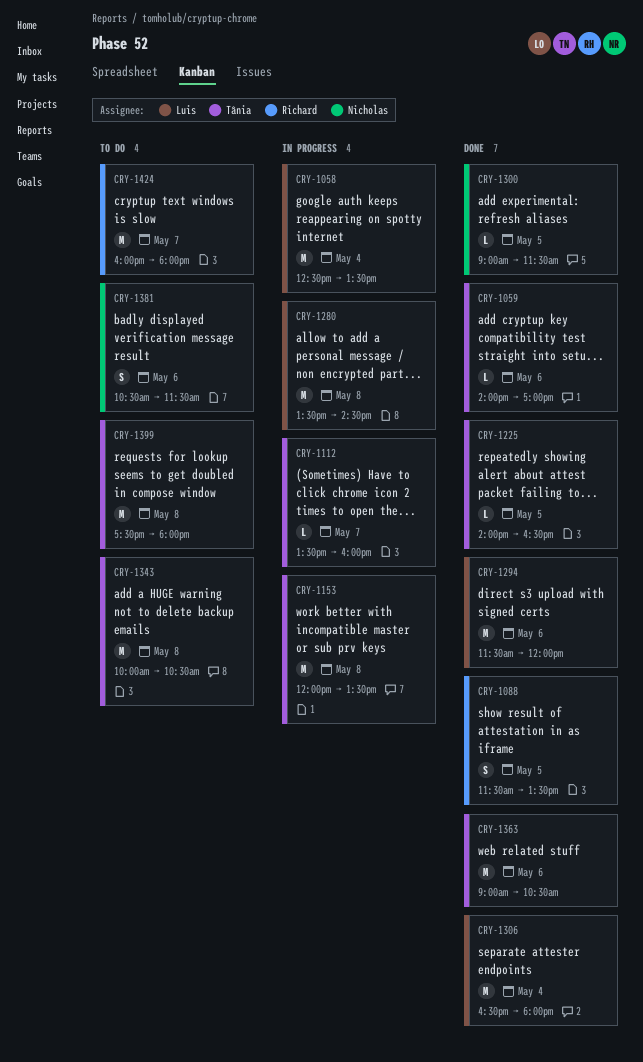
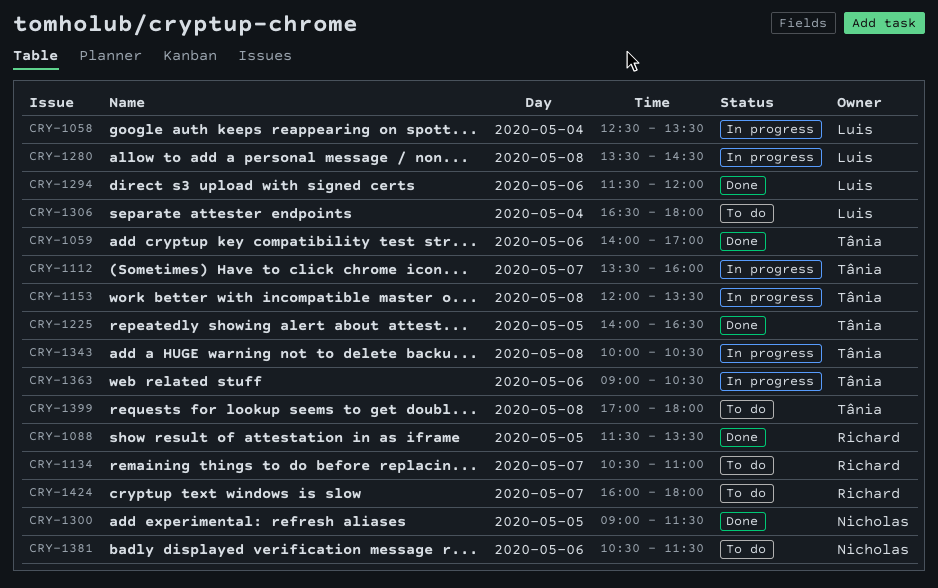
CRY-1134: none -> present
CRY-1306, status: Done -> To do
CRY-1343, status: To do -> In progress
CRY-1363, status: Done -> In progress
CRY-1399, begins: 17:30 -> 17:00

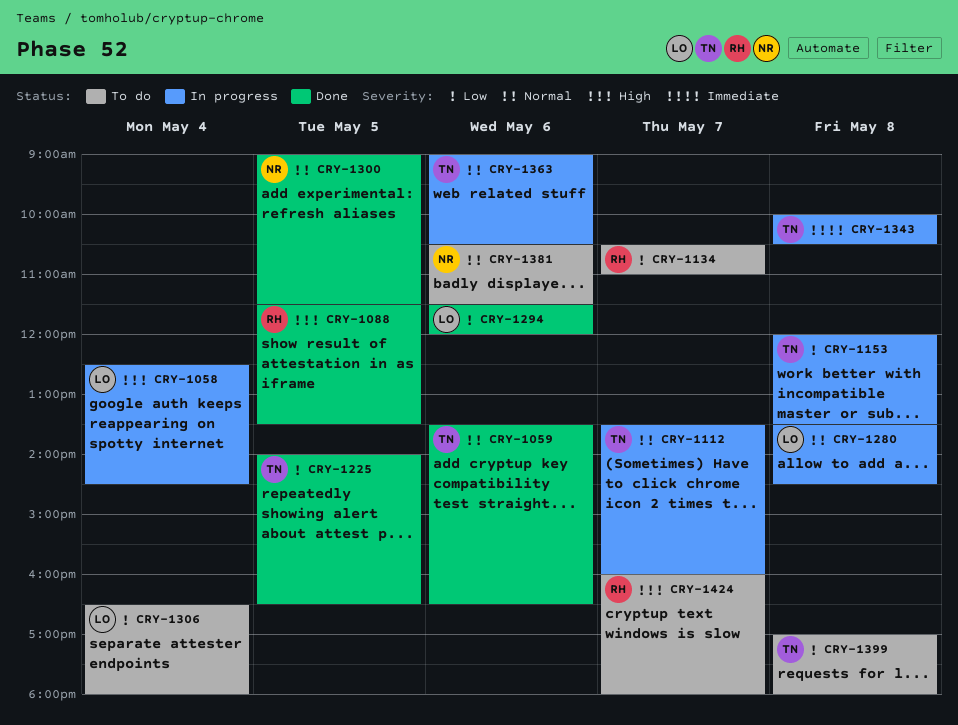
CRY-1058, ends: 13:30 -> 14:30
CRY-1059, begins: 14:00 -> 13:30
CRY-1059, ends: 17:00 -> 16:30

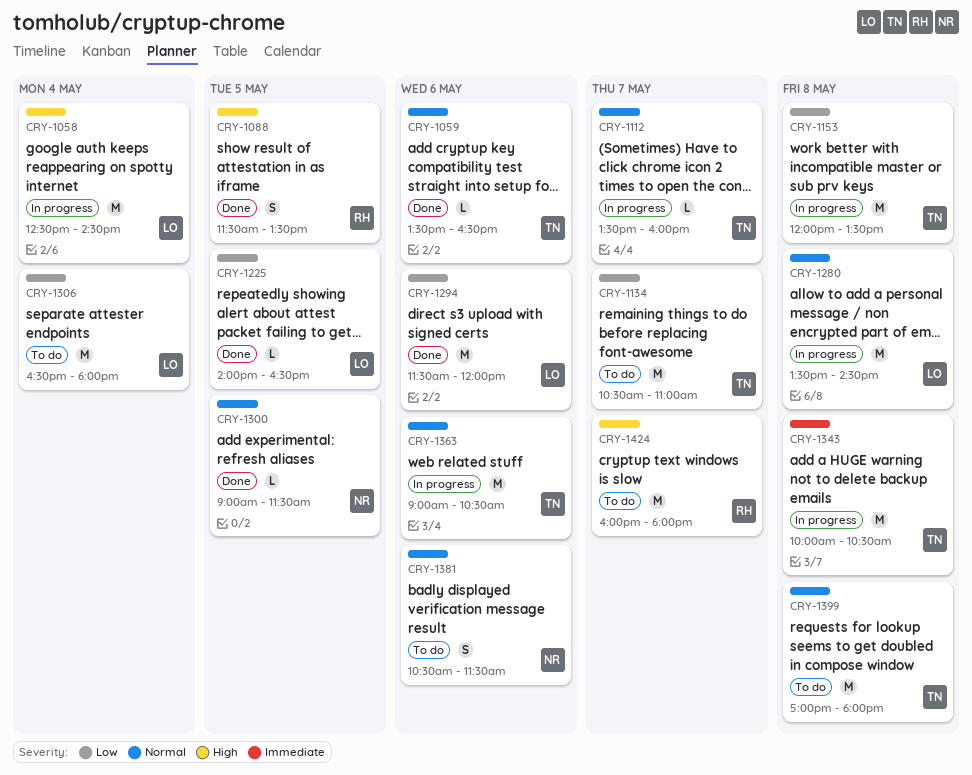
CRY-1134, owner: RH -> TN
CRY-1225, owner: TN -> LO
CRY-1399, priority: Low -> Normal

